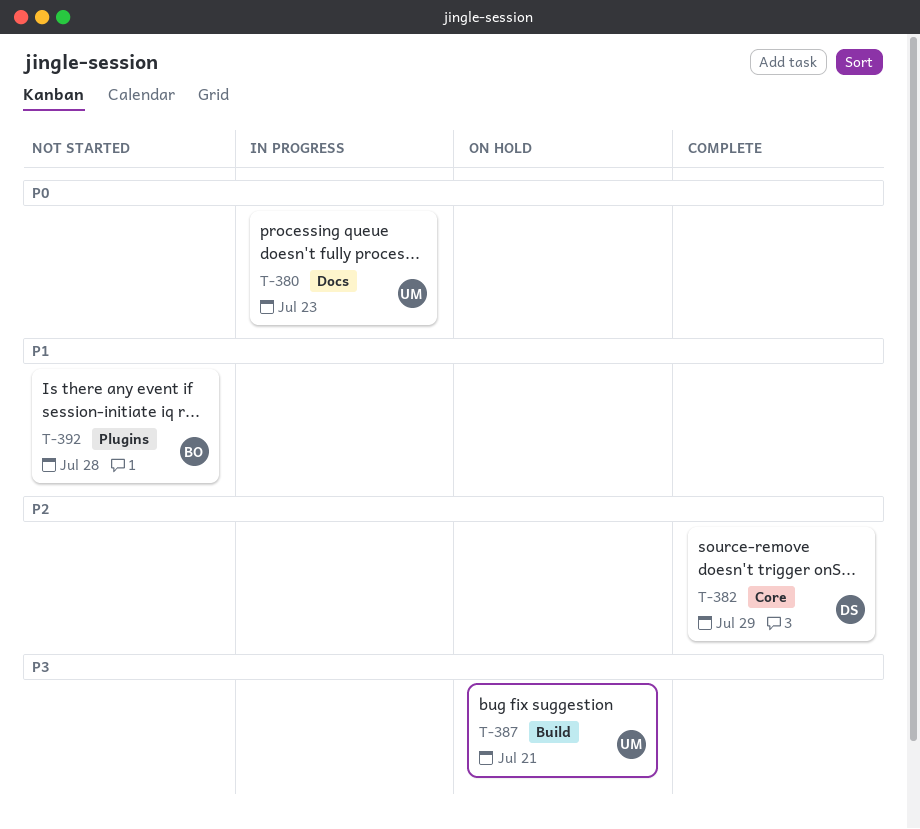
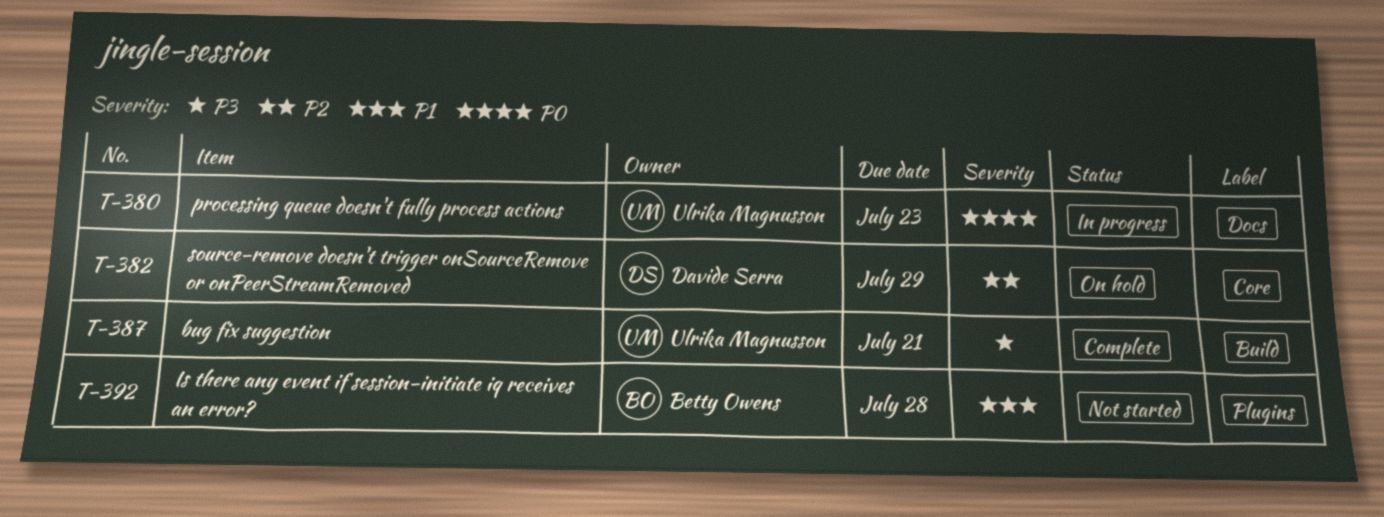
T-382, status: Complete -> On hold
T-387, status: On hold -> Complete

